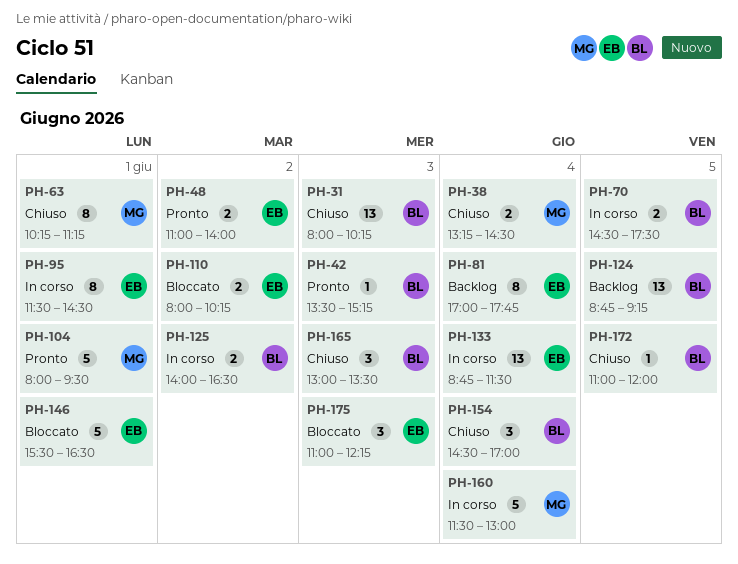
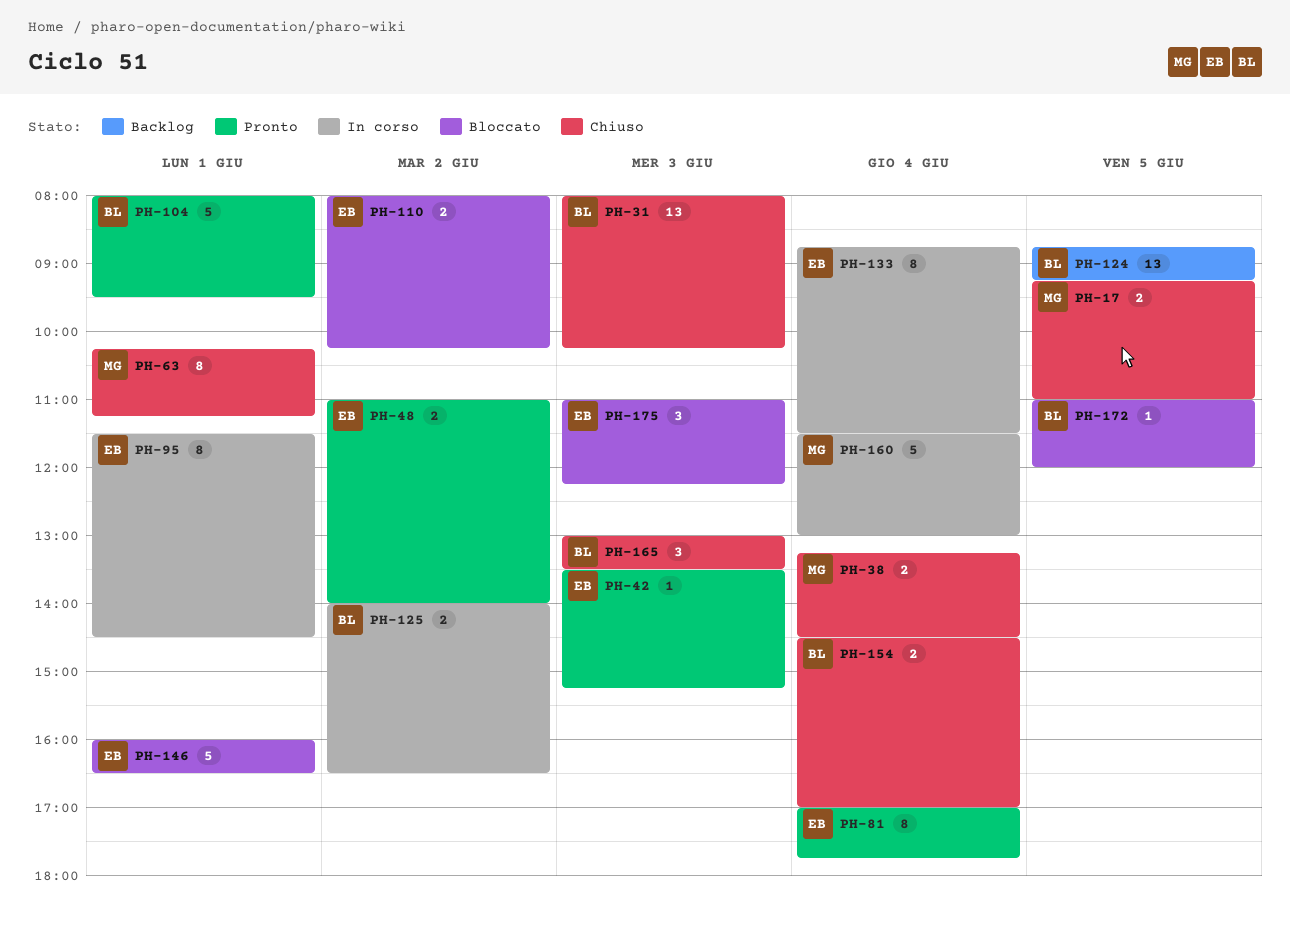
PH-17: none -> present
PH-42, owner: BL -> EB
PH-70: present -> none
PH-81, status: Backlog -> Pronto
PH-104, owner: MG -> BL
PH-133, estimate: 13 -> 8
PH-146, begins: 15:30 -> 16:00
PH-154, estimate: 3 -> 2
PH-172, status: Chiuso -> Bloccato

